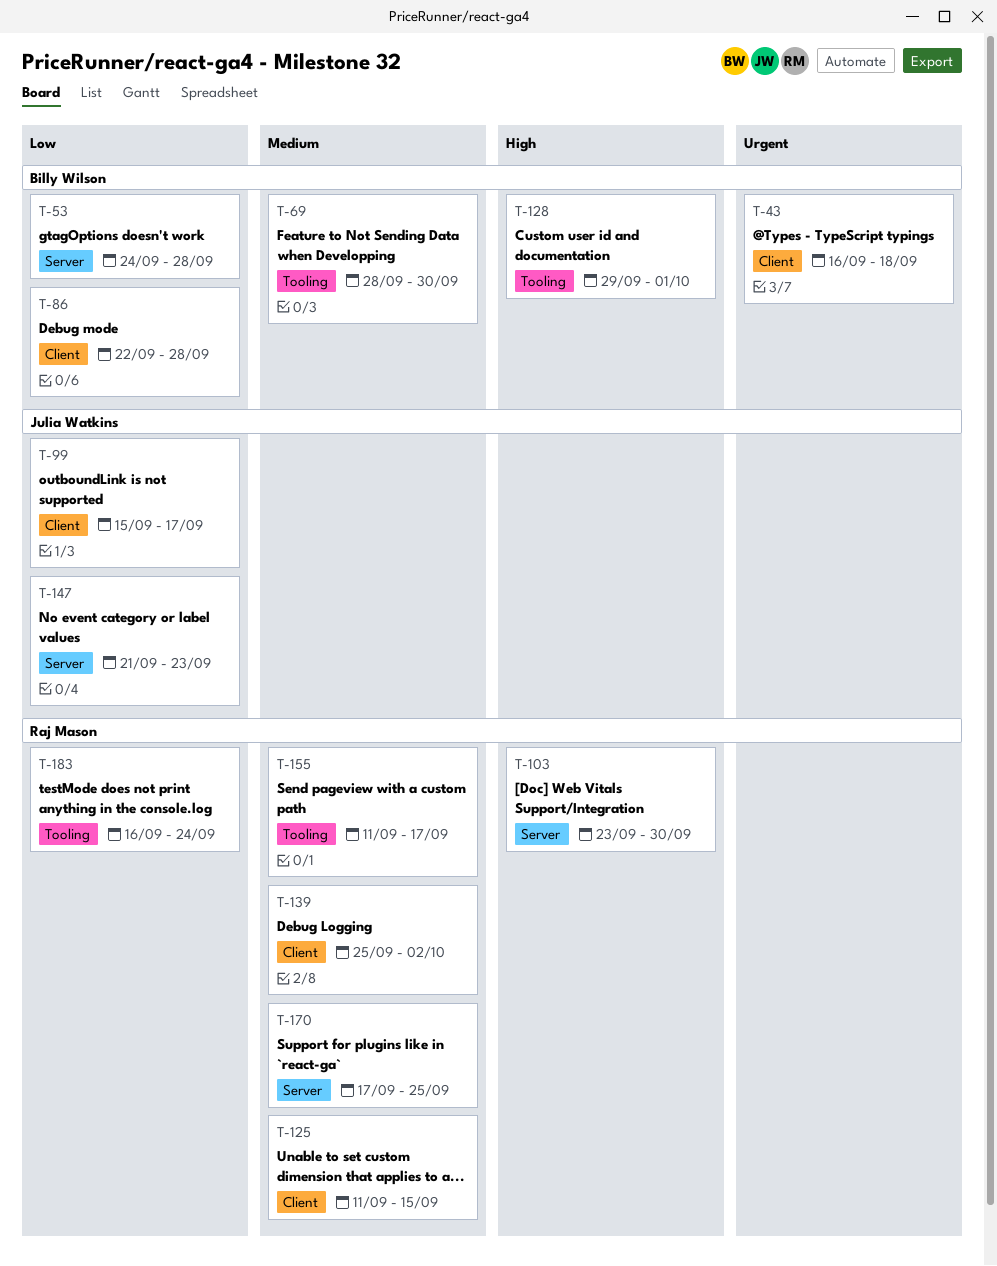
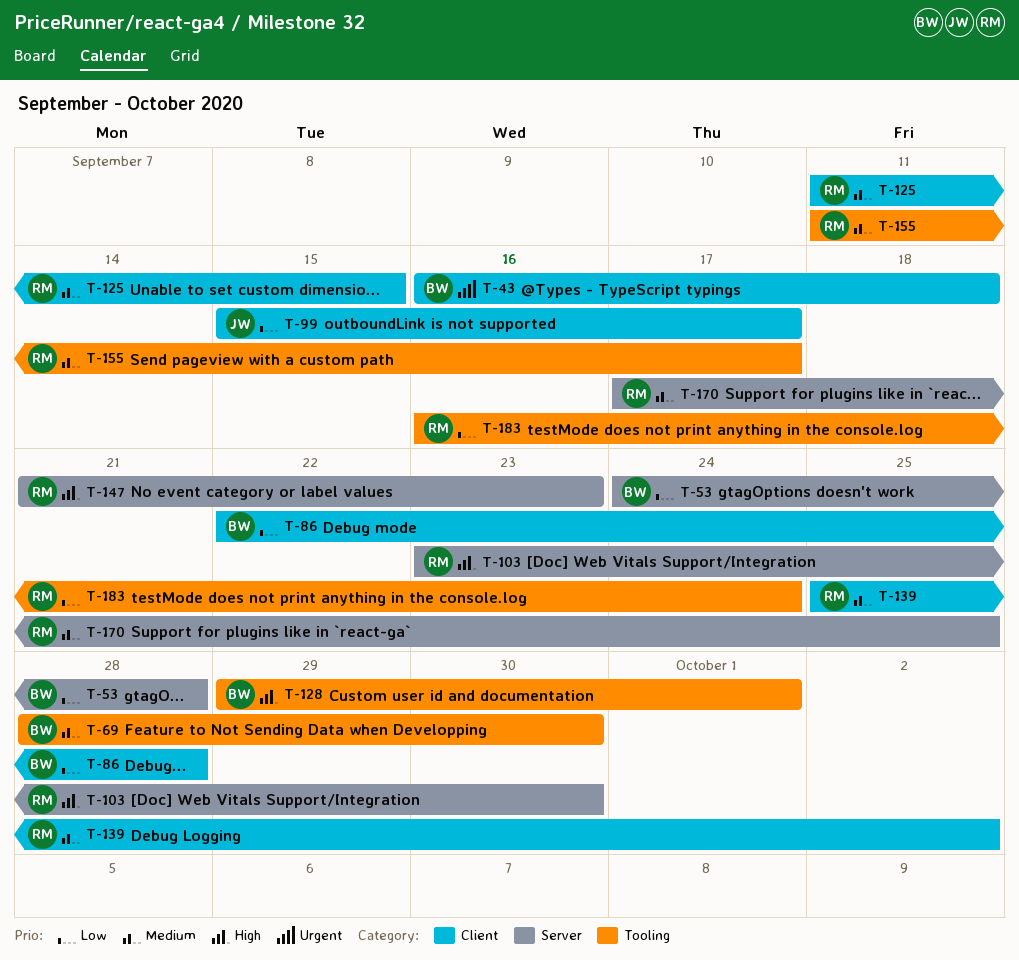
T-147, owner: Julia Watkins -> Raj Mason
T-147, priority: Low -> High

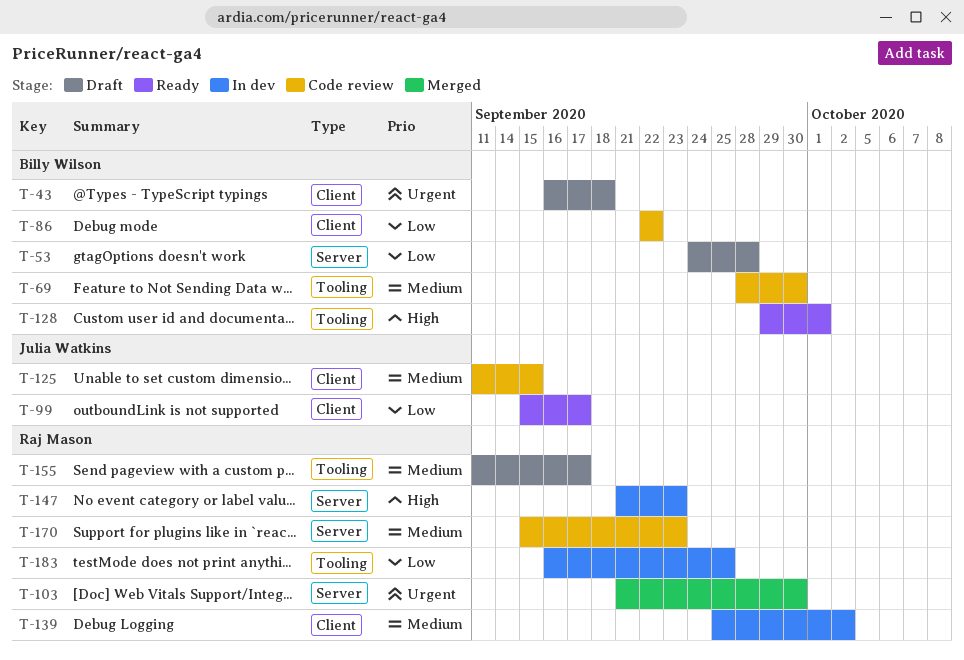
T-86, due: Sep 28 -> Sep 22
T-103, priority: High -> Urgent
T-103, start: Sep 23 -> Sep 21
T-125, owner: Raj Mason -> Julia Watkins
T-170, start: Sep 17 -> Sep 15
T-170, due: Sep 25 -> Sep 23
T-183, due: Sep 24 -> Sep 25

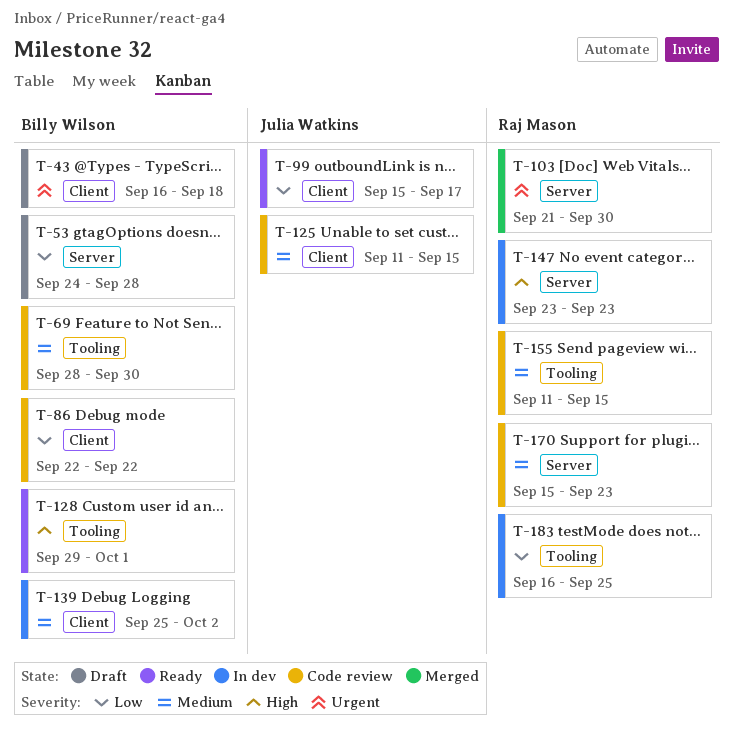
T-139, owner: Raj Mason -> Billy Wilson
T-147, start: Sep 21 -> Sep 23
T-155, status: Draft -> Code review
T-155, due: Sep 17 -> Sep 15

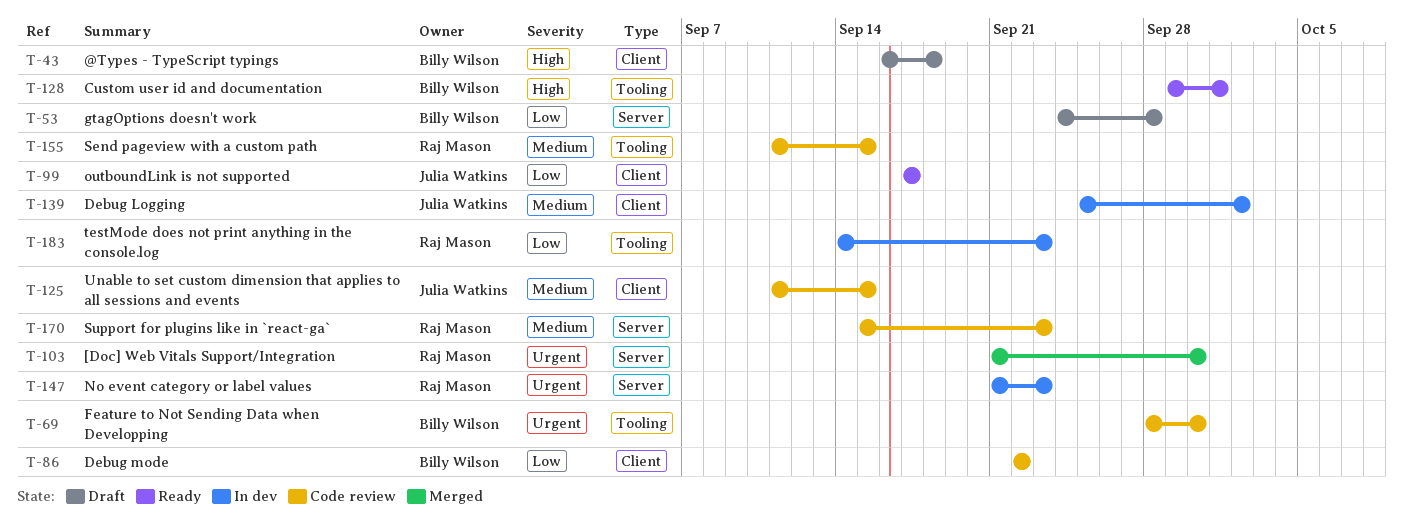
T-43, priority: Urgent -> High
T-69, priority: Medium -> Urgent
T-99, start: Sep 15 -> Sep 17
T-139, owner: Billy Wilson -> Julia Watkins
T-147, priority: High -> Urgent
T-147, start: Sep 23 -> Sep 21
T-183, start: Sep 16 -> Sep 14
T-183, due: Sep 25 -> Sep 23

